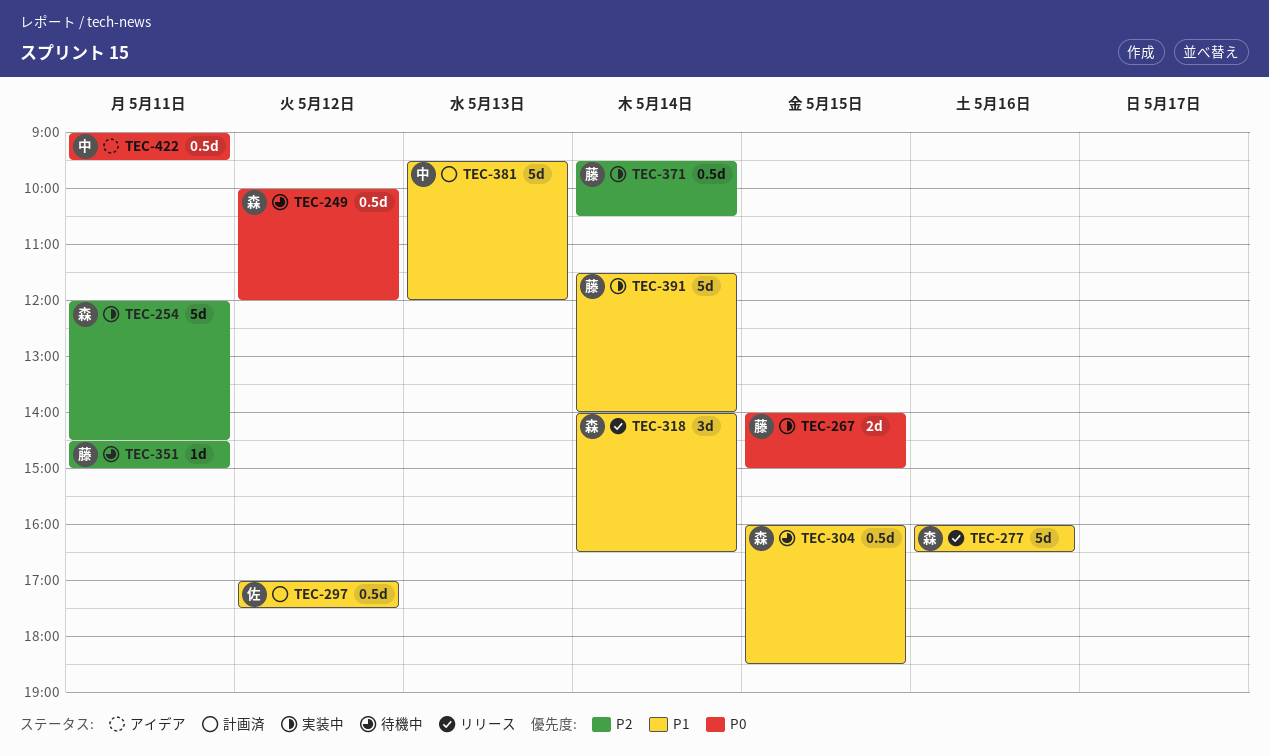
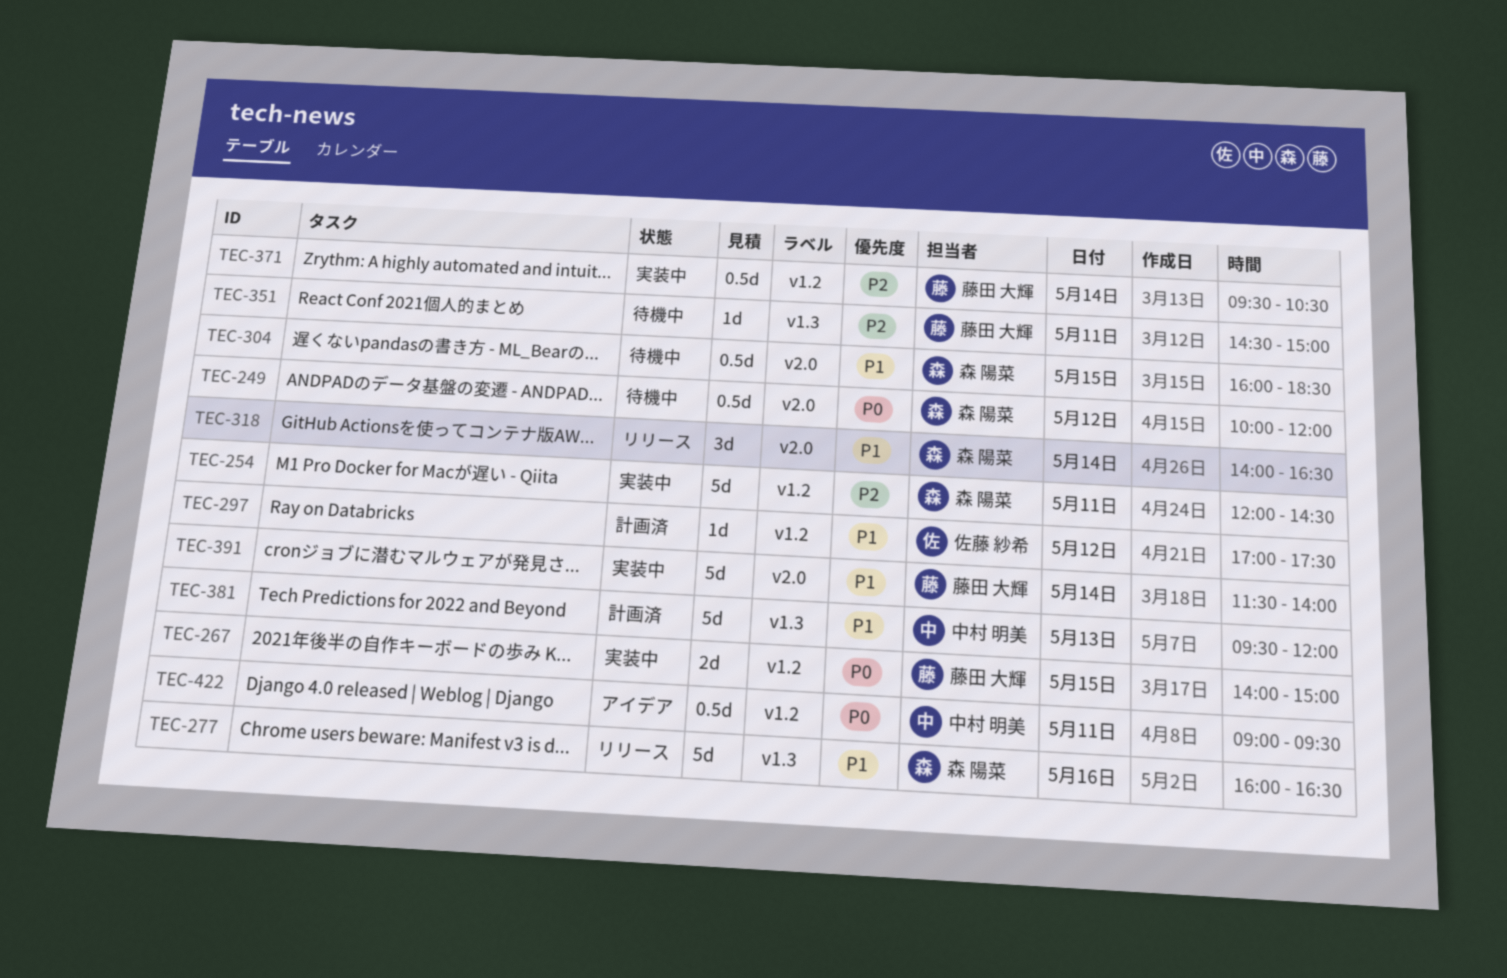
TEC-297, estimate: 0.5d -> 1d

